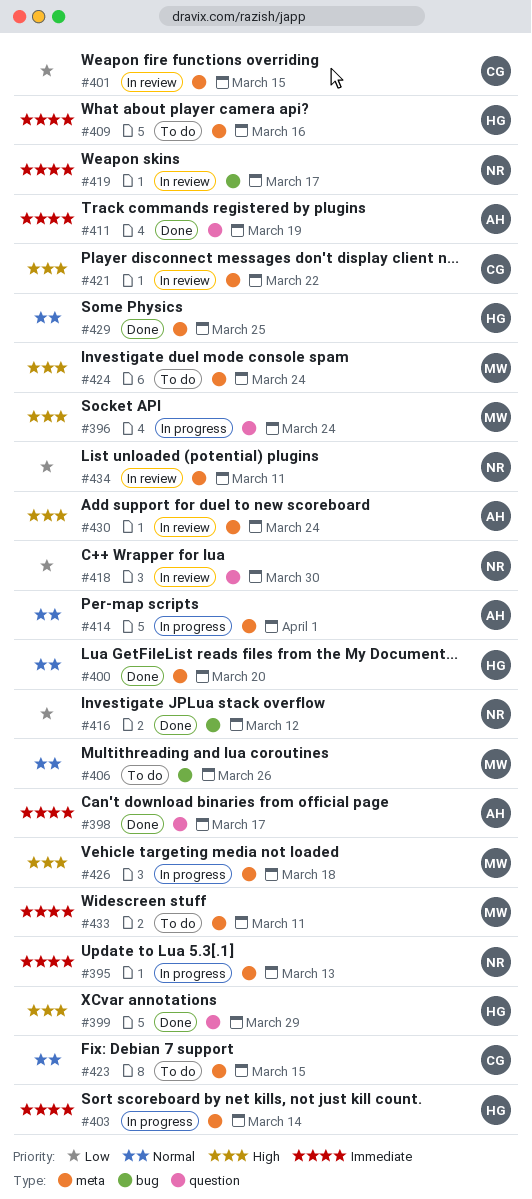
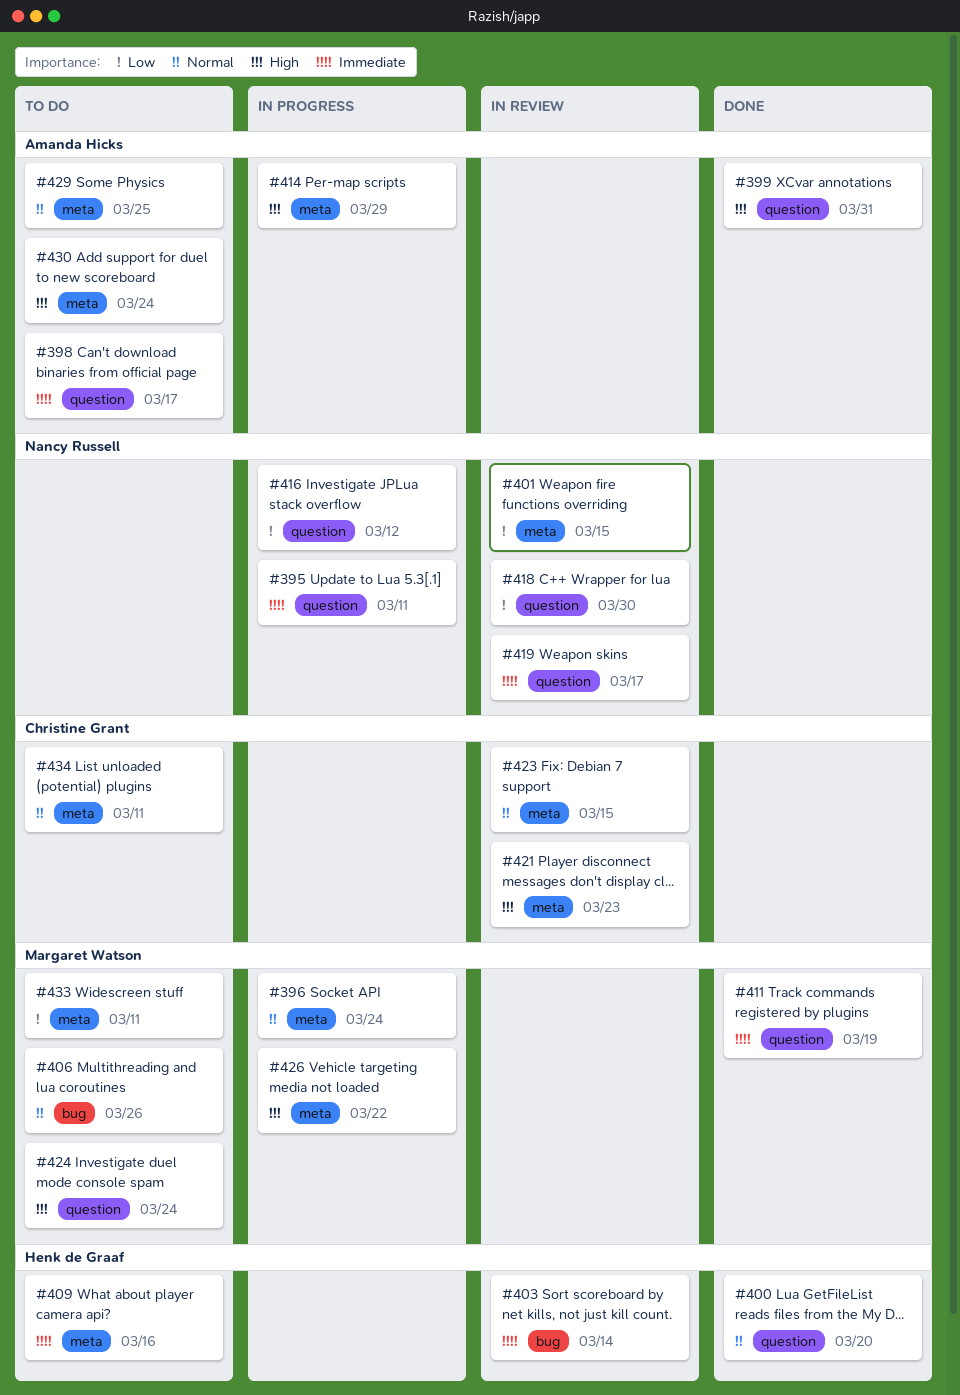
#395, label: meta -> question
#395, due: Mar 13 -> Mar 11
#396, priority: High -> Normal
#396, label: question -> meta
#398, status: Done -> To do
#399, owner: Henk de Graaf -> Amanda Hicks
#399, due: Mar 29 -> Mar 31
#400, label: meta -> question
#401, owner: Christine Grant -> Nancy Russell
#403, status: In progress -> In review
#403, label: meta -> bug
#411, owner: Amanda Hicks -> Margaret Watson
#414, priority: Normal -> High
#414, due: Apr 1 -> Mar 29
#416, status: Done -> In progress
#416, label: bug -> question
#419, label: bug -> question
#421, due: Mar 22 -> Mar 23
#423, status: To do -> In review
#424, label: meta -> question
#426, due: Mar 18 -> Mar 22
#429, status: Done -> To do
#429, owner: Henk de Graaf -> Amanda Hicks
#430, status: In review -> To do
#433, priority: Immediate -> Low
#434, status: In review -> To do
#434, owner: Nancy Russell -> Christine Grant
#434, priority: Low -> Normal

